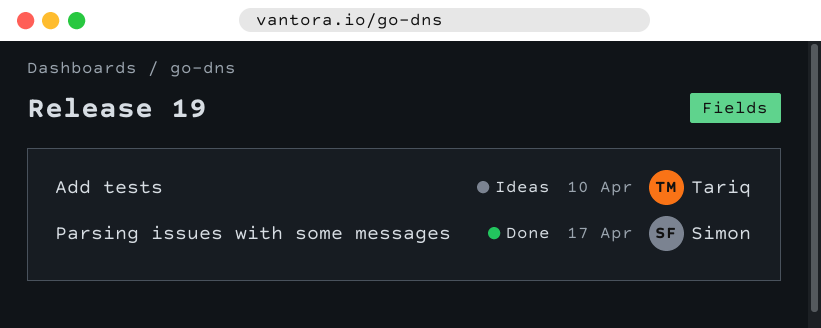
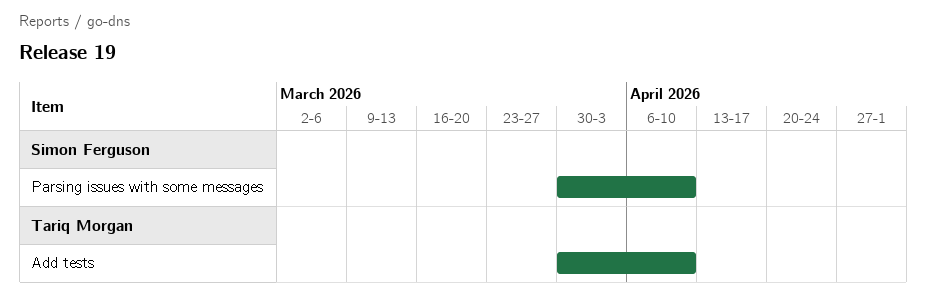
Parsing issues with some messages, due: Apr 17 -> Apr 10

